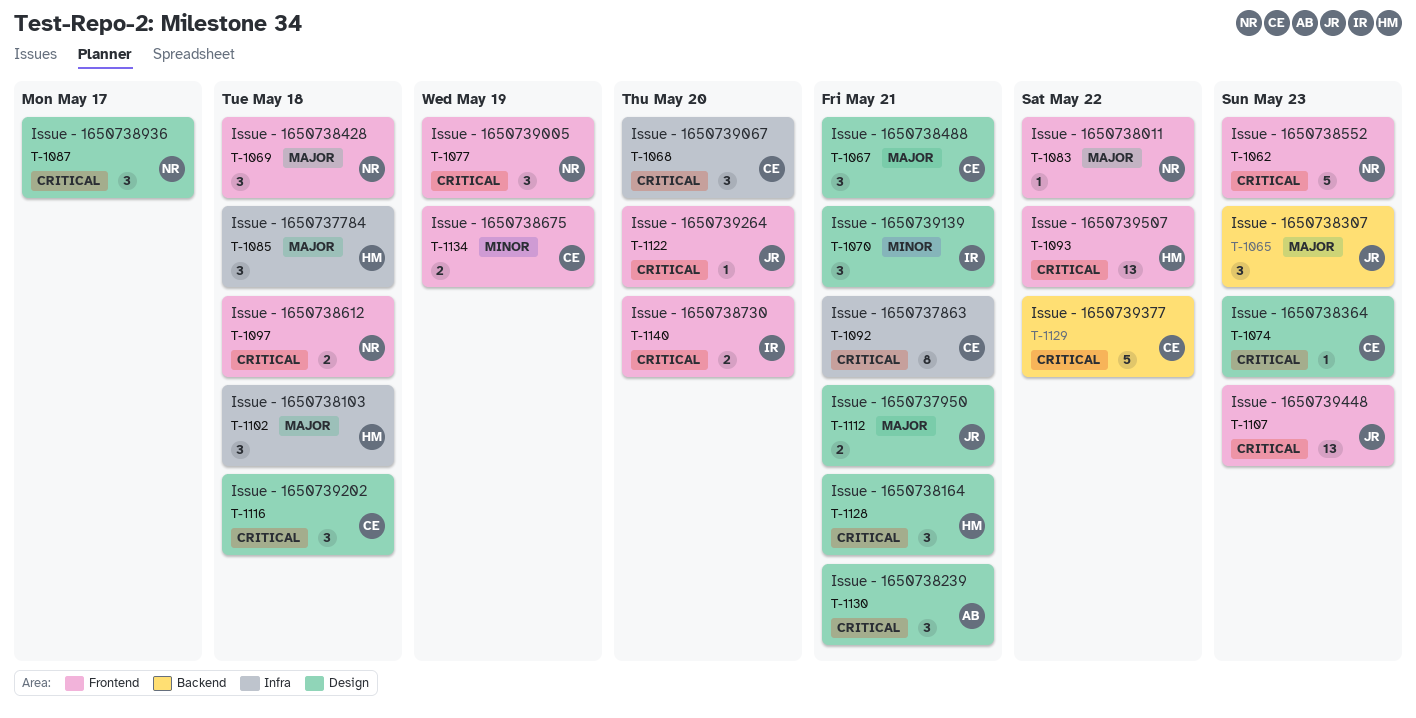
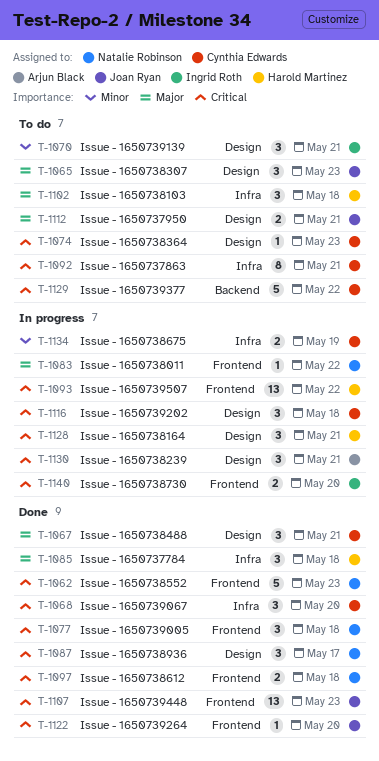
T-1065, label: Backend -> Design
T-1069: present -> none
T-1077, due: May 19 -> May 18
T-1134, label: Frontend -> Infra

